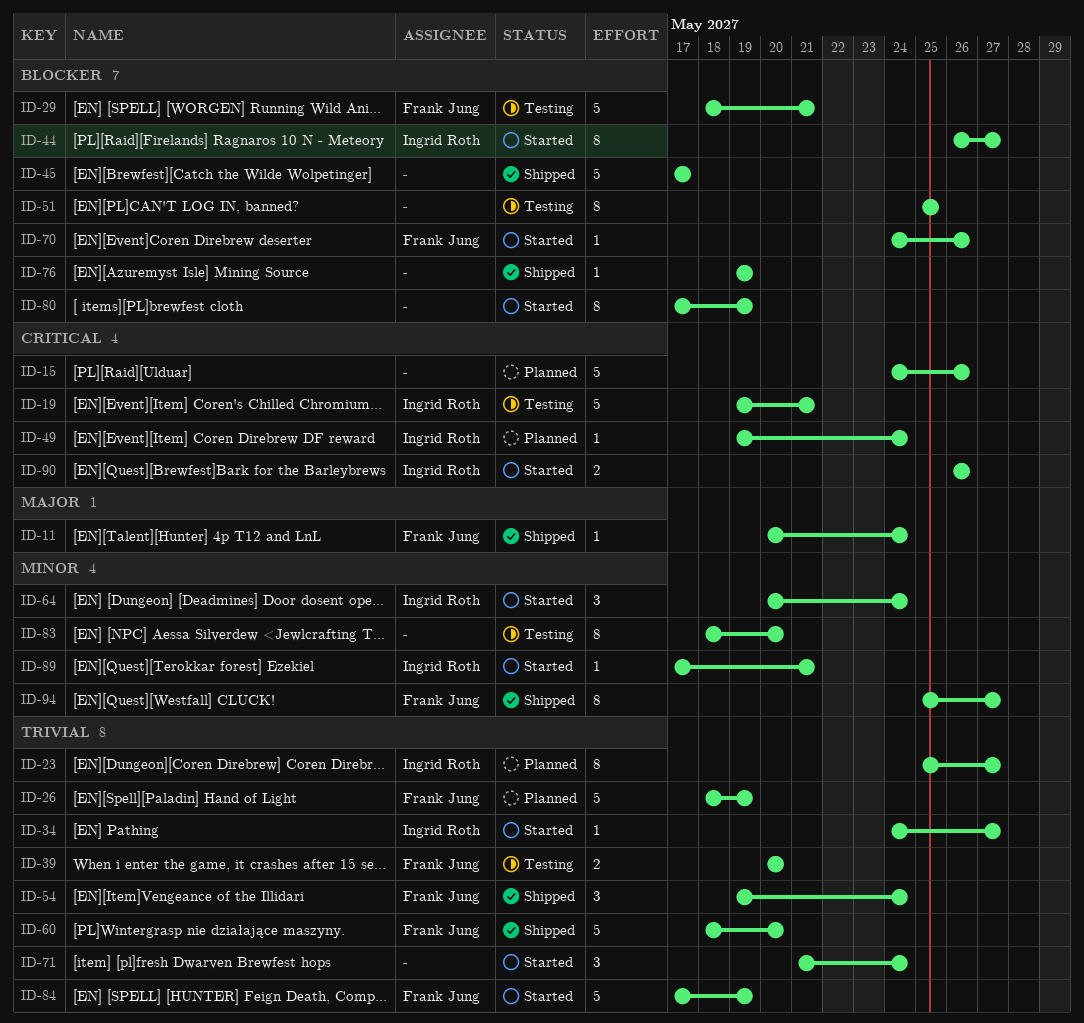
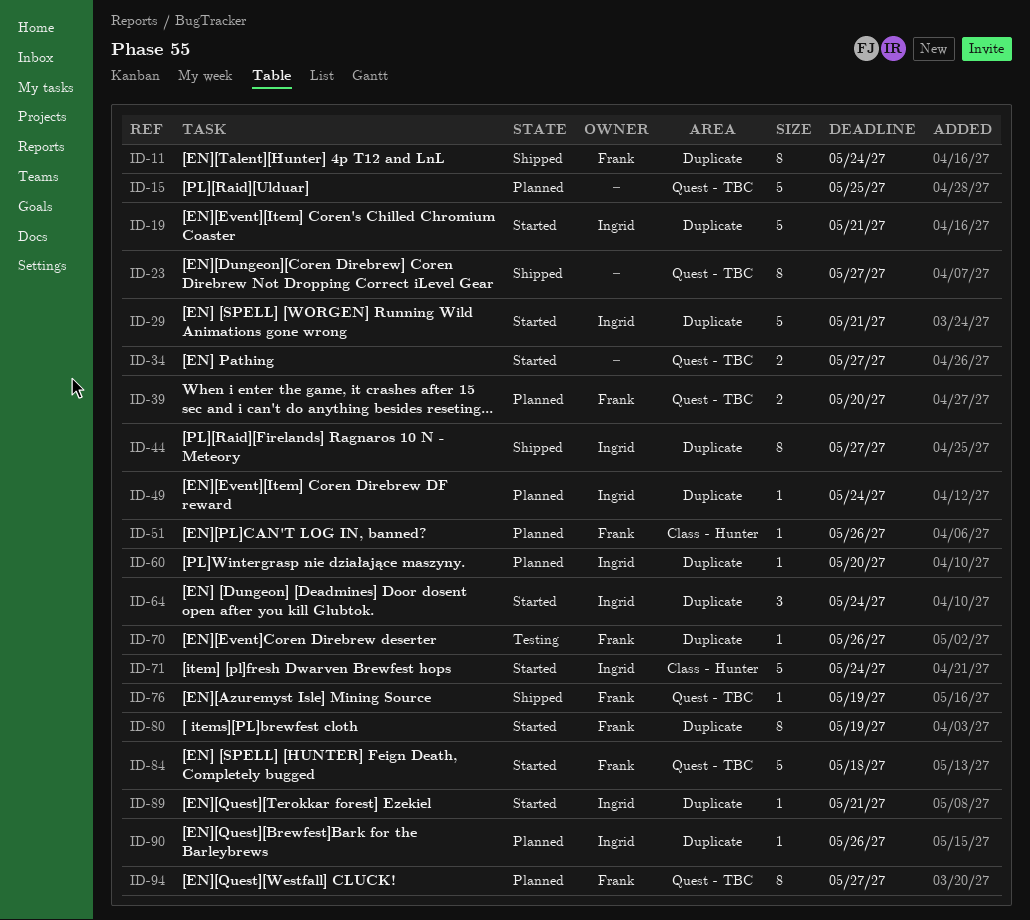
ID-11, estimate: 1 -> 8
ID-15, due: May 26 -> May 25
ID-19, status: Testing -> Started
ID-23, status: Planned -> Shipped
ID-23, owner: Ingrid Roth -> none
ID-26: present -> none
ID-29, status: Testing -> Started
ID-29, owner: Frank Jung -> Ingrid Roth
ID-34, owner: Ingrid Roth -> none
ID-34, estimate: 1 -> 2
ID-39, status: Testing -> Planned
ID-44, status: Started -> Shipped
ID-45: present -> none
ID-51, status: Testing -> Planned
ID-51, owner: none -> Frank Jung
ID-51, estimate: 8 -> 1
ID-51, due: May 25 -> May 26
ID-54: present -> none
ID-60, status: Shipped -> Planned
ID-60, owner: Frank Jung -> Ingrid Roth
ID-60, estimate: 5 -> 1
ID-70, status: Started -> Testing
ID-71, owner: none -> Ingrid Roth
ID-71, estimate: 3 -> 5
ID-76, owner: none -> Frank Jung
ID-80, owner: none -> Frank Jung
ID-83: present -> none
ID-84, due: May 19 -> May 18
ID-90, status: Started -> Planned
ID-90, estimate: 2 -> 1
ID-94, status: Shipped -> Planned

